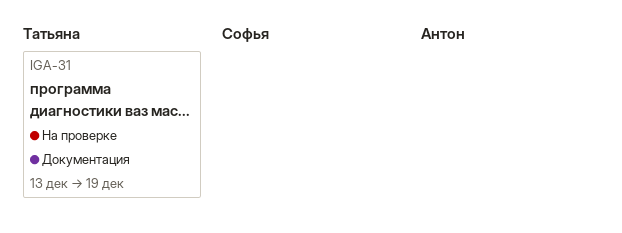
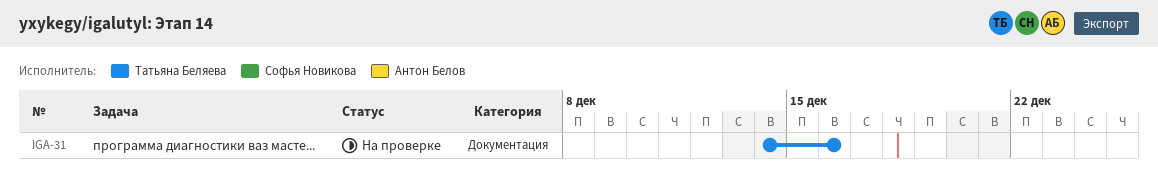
IGA-31, start: Dec 13 -> Dec 14
IGA-31, due: Dec 19 -> Dec 16

